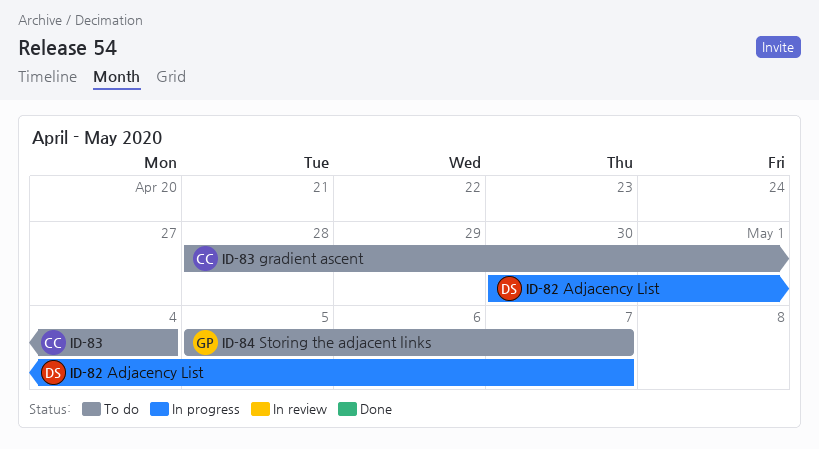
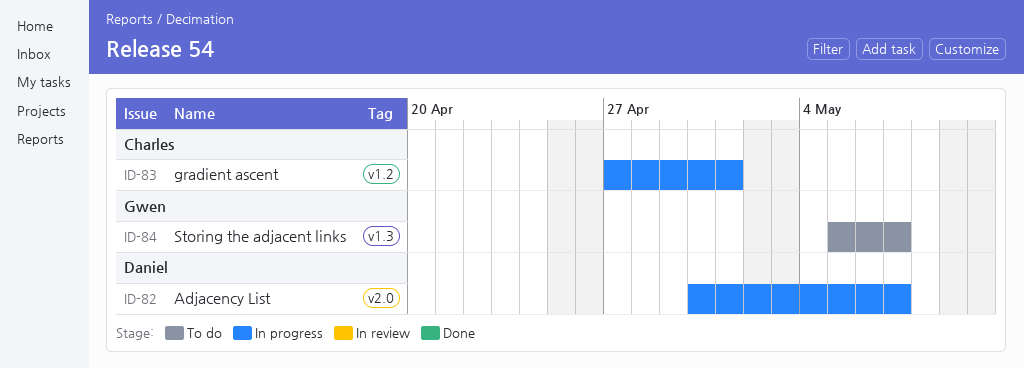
ID-83, status: To do -> In progress
ID-83, start: Apr 28 -> Apr 27
ID-83, due: May 4 -> May 1

